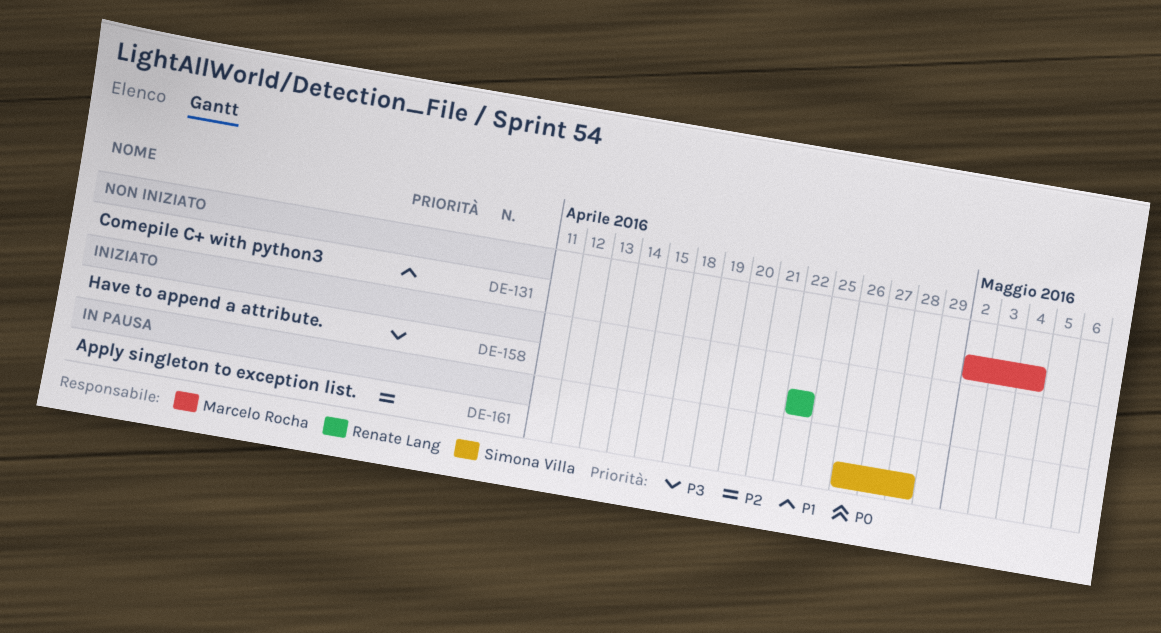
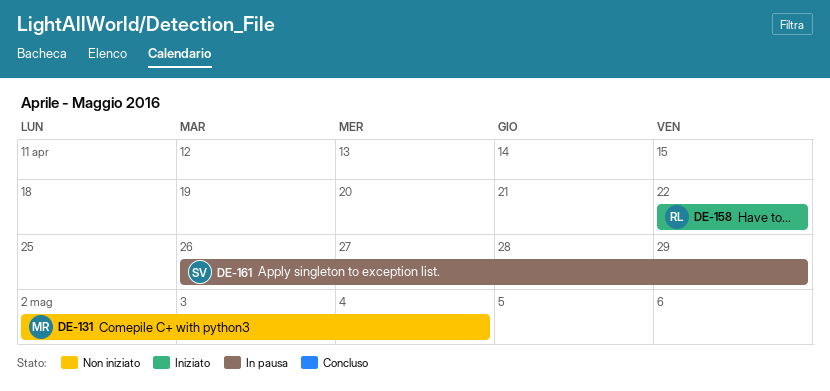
DE-161, due: Apr 28 -> Apr 29

